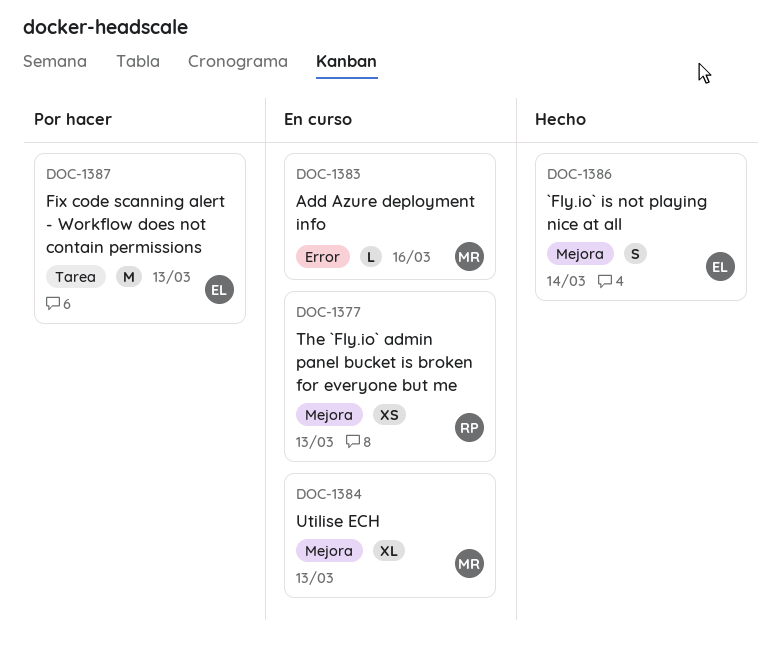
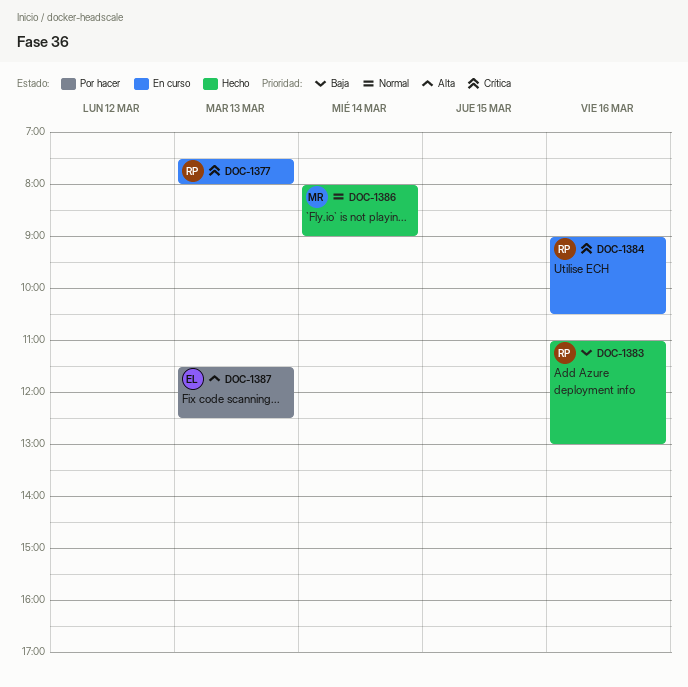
DOC-1383, status: En curso -> Hecho
DOC-1383, owner: MR -> RP
DOC-1384, owner: MR -> RP
DOC-1384, day: Mar 13 -> Mar 16
DOC-1386, owner: EL -> MR

